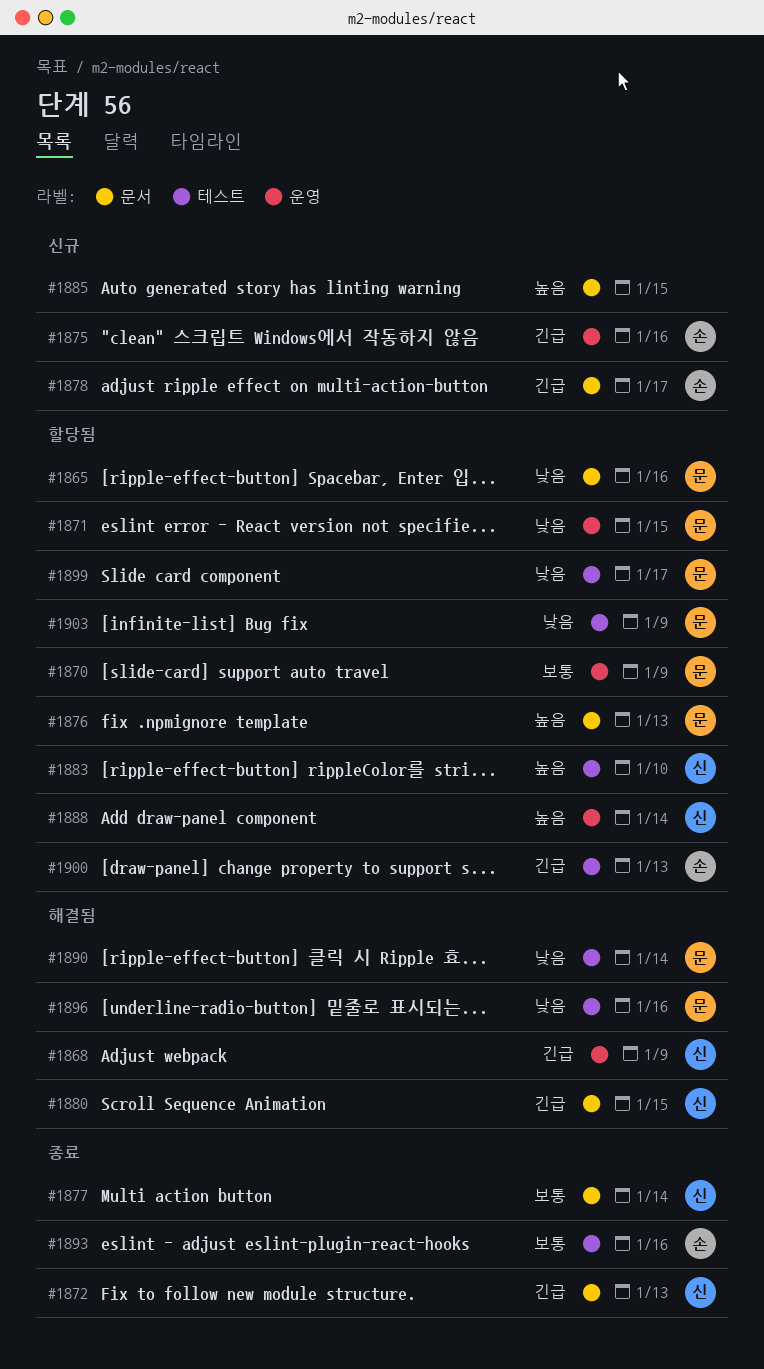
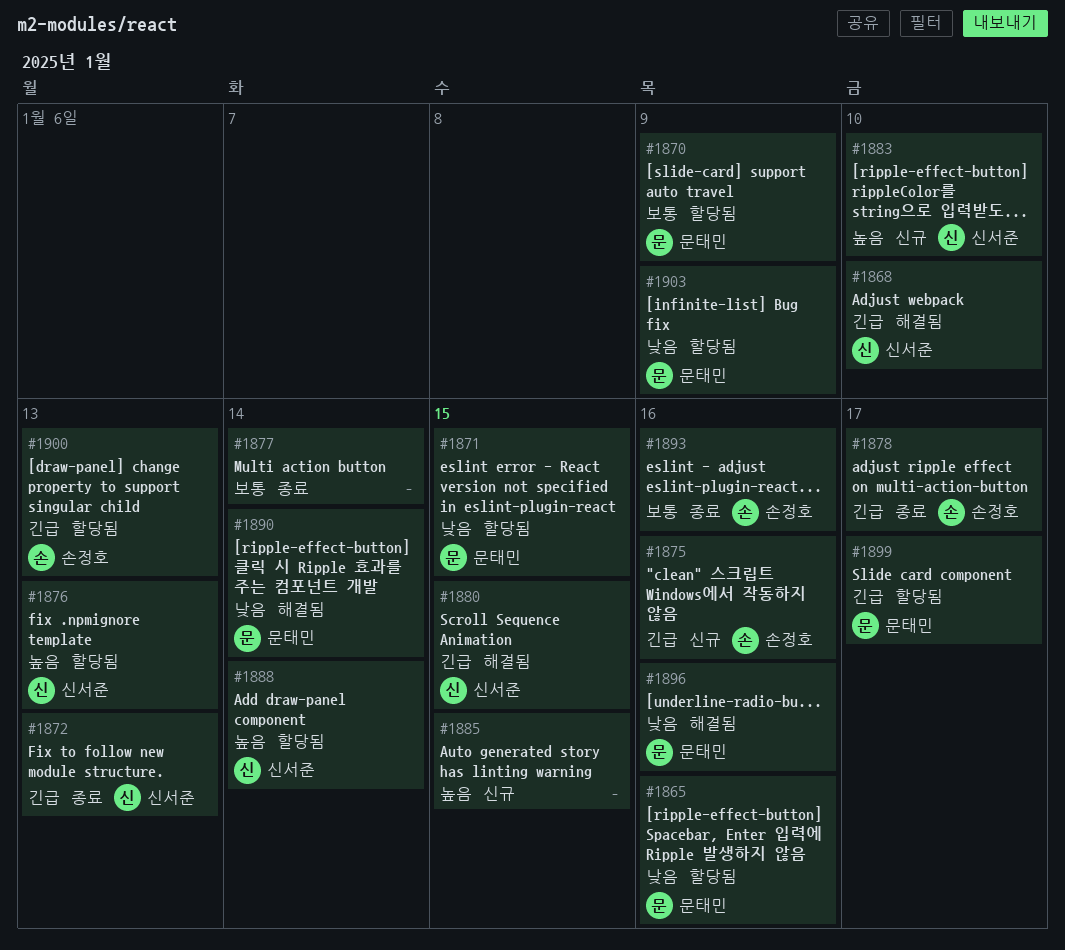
#1868, due: Jan 9 -> Jan 10
#1876, owner: 문태민 -> 신서준
#1877, owner: 신서준 -> none
#1878, status: 신규 -> 종료
#1883, status: 할당됨 -> 신규
#1899, priority: 낮음 -> 긴급

